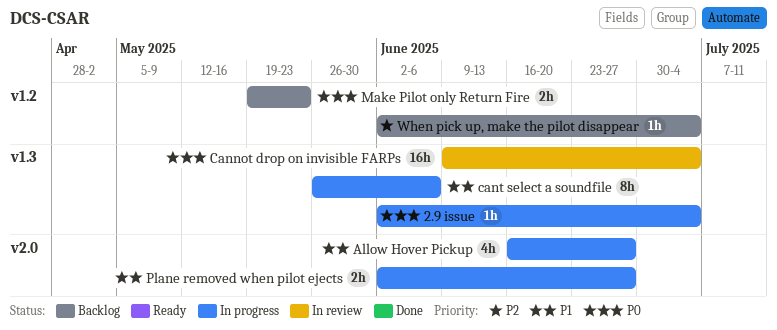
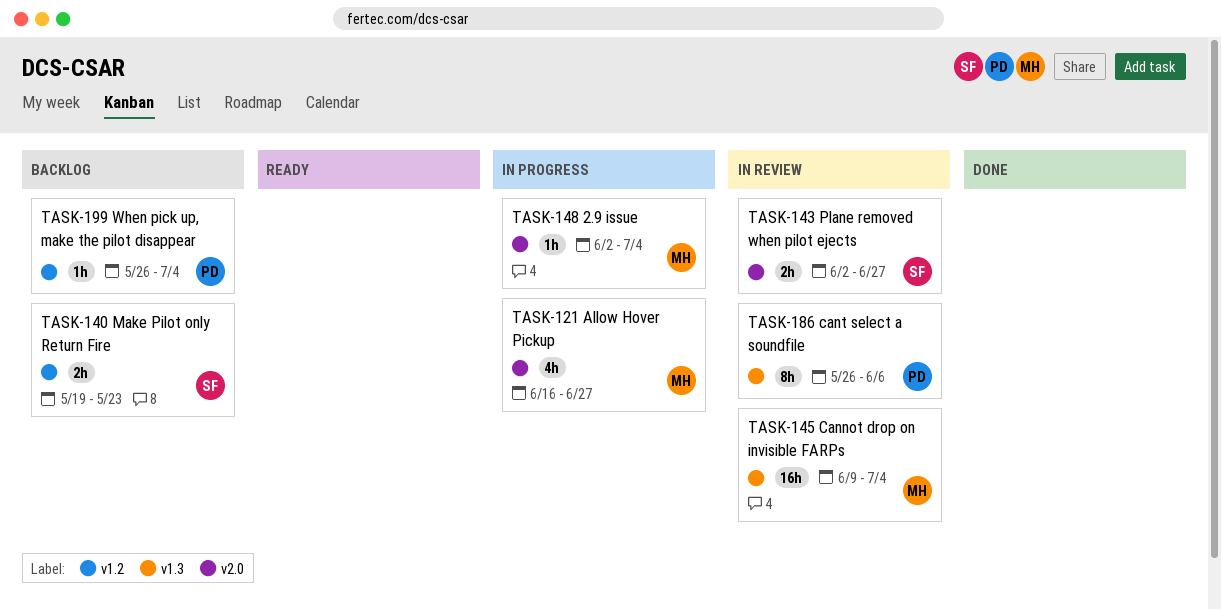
2.9 issue, label: v1.3 -> v2.0
cant select a soundfile, status: In progress -> In review
Plane removed when pilot ejects, status: In progress -> In review
When pick up, make the pilot disappear, start: Jun 2 -> May 26

